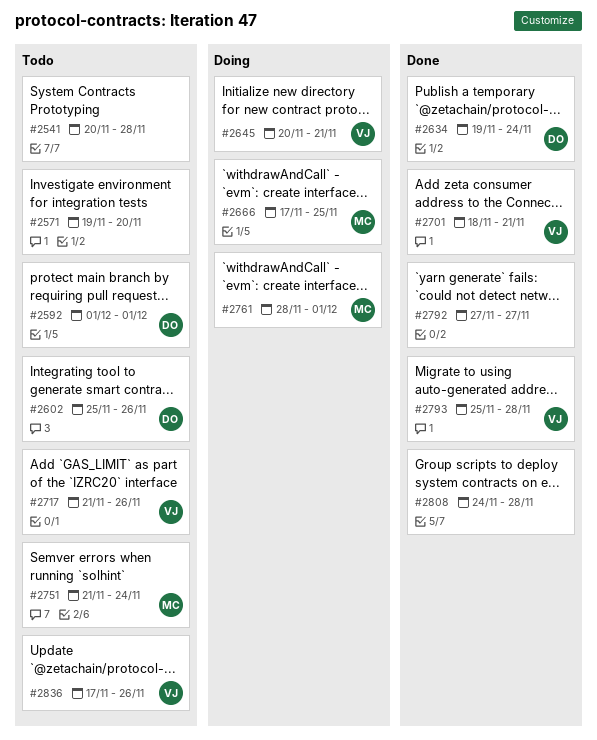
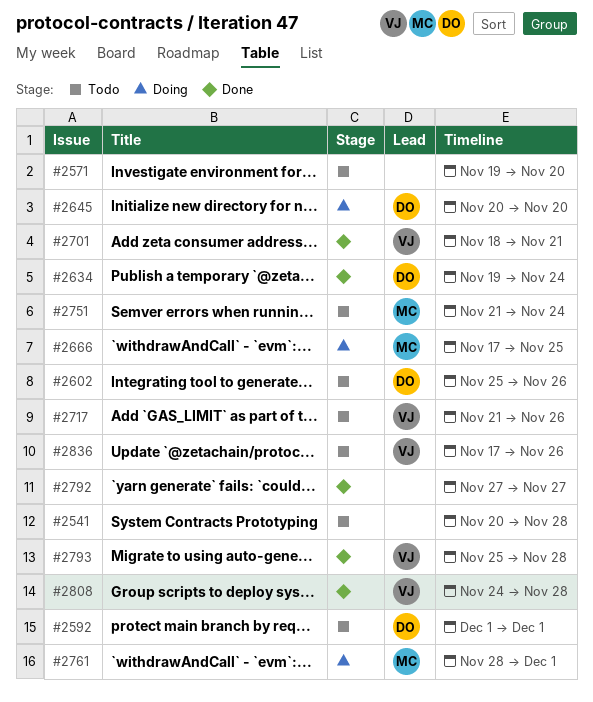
#2645, owner: VJ -> DO
#2645, due: Nov 21 -> Nov 20
#2808, owner: none -> VJ

